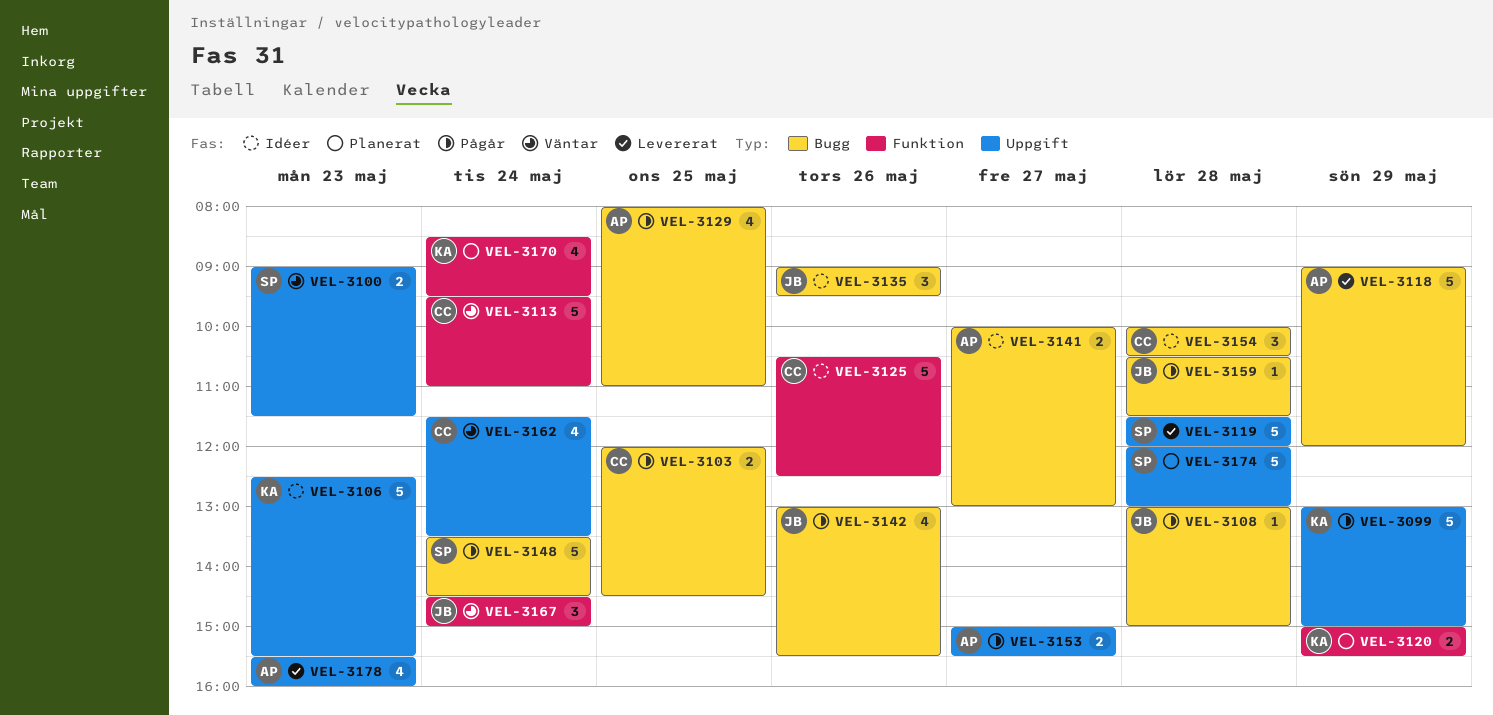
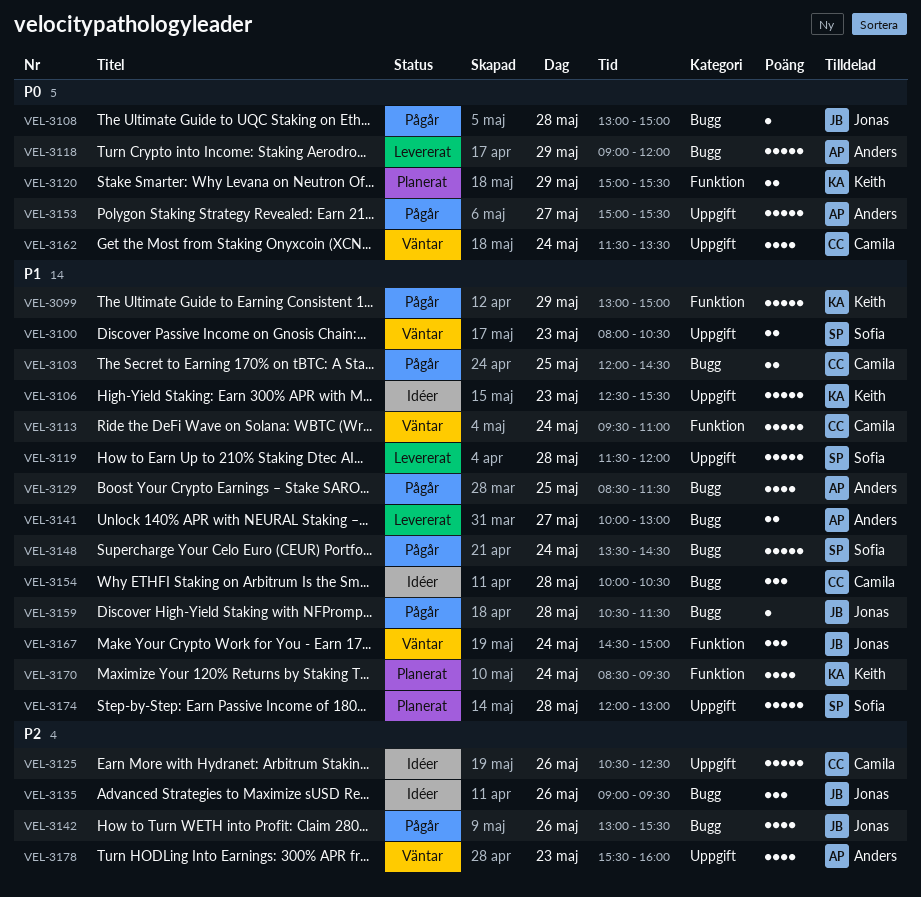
VEL-3099, label: Uppgift -> Funktion
VEL-3100, begins: 09:00 -> 08:00
VEL-3100, ends: 11:30 -> 10:30
VEL-3125, label: Funktion -> Uppgift
VEL-3129, begins: 08:00 -> 08:30
VEL-3129, ends: 11:00 -> 11:30
VEL-3141, status: Idéer -> Levererat
VEL-3153, estimate: 2 -> 5
VEL-3178, status: Levererat -> Väntar

